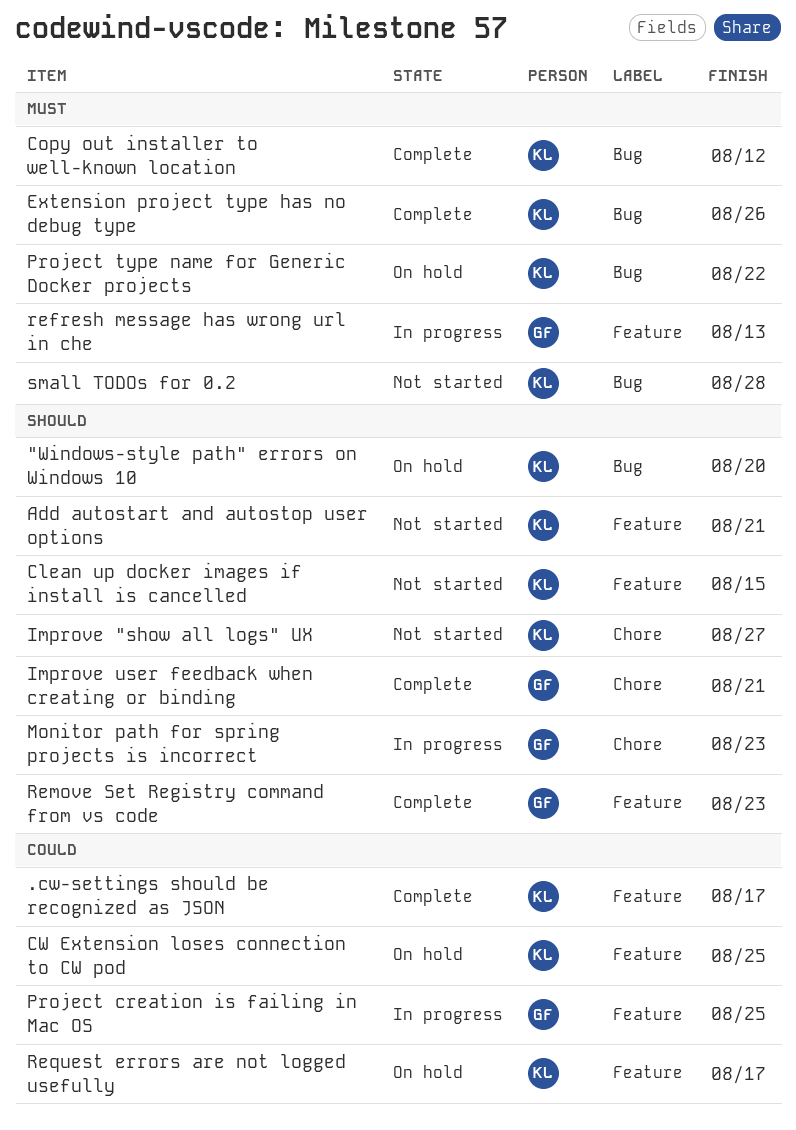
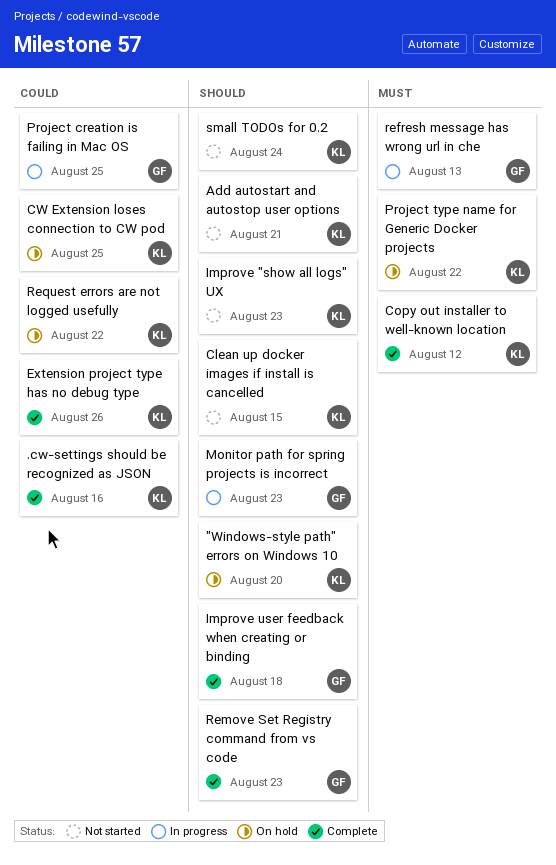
.cw-settings should be recognized as JSON, due: Aug 17 -> Aug 16
Extension project type has no debug type, priority: Must -> Could
Improve "show all logs" UX, due: Aug 27 -> Aug 23
Improve user feedback when creating or binding, due: Aug 21 -> Aug 18
Request errors are not logged usefully, due: Aug 17 -> Aug 22
small TODOs for 0.2, priority: Must -> Should
small TODOs for 0.2, due: Aug 28 -> Aug 24

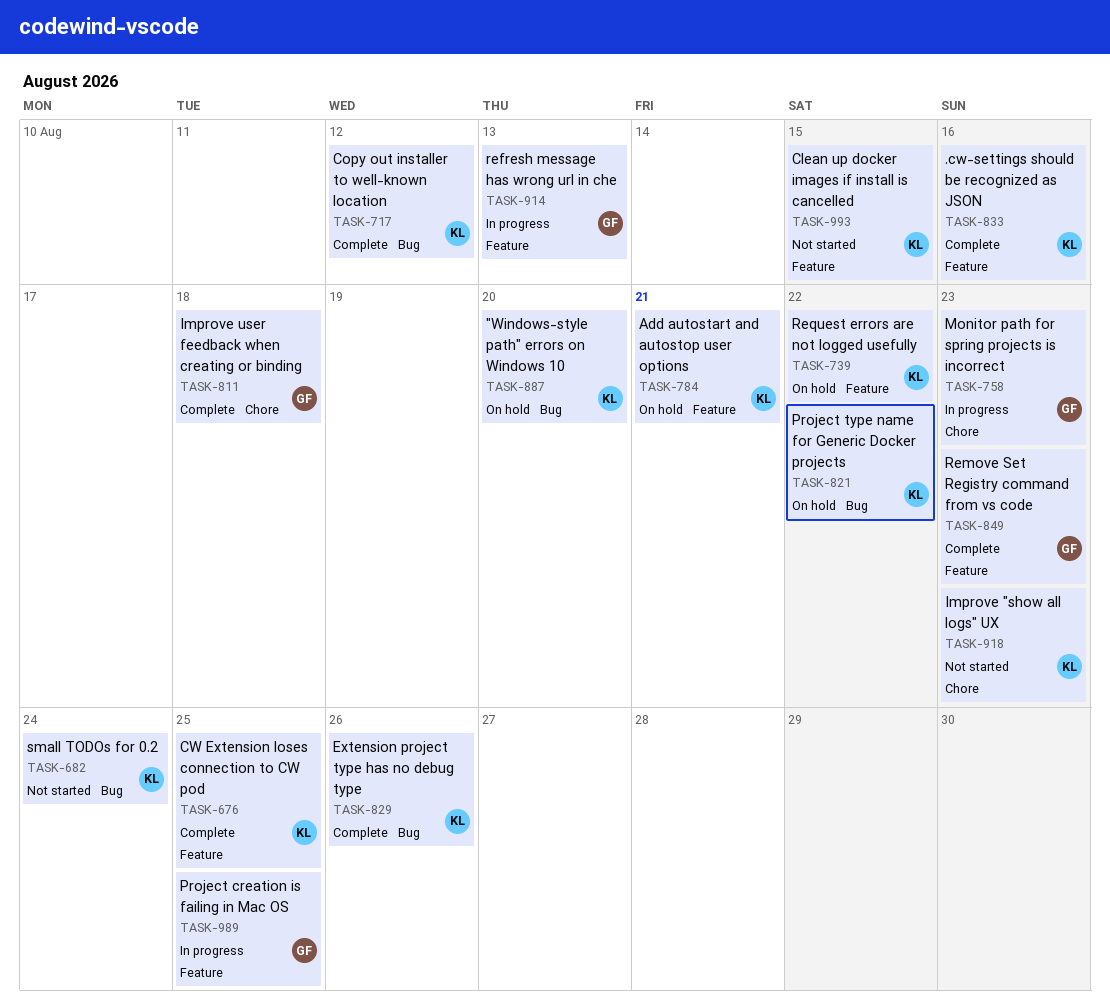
Add autostart and autostop user options, status: Not started -> On hold
CW Extension loses connection to CW pod, status: On hold -> Complete

